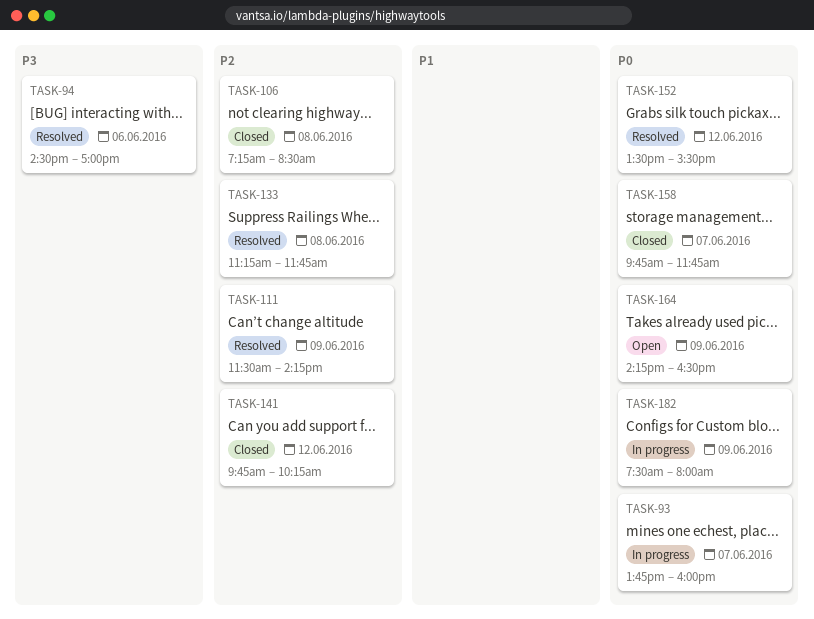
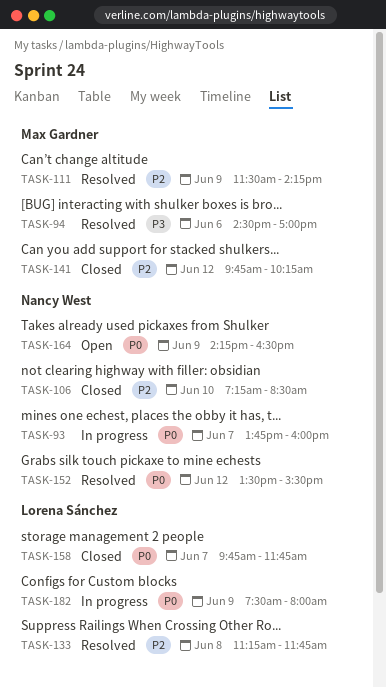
TASK-106, day: Jun 8 -> Jun 10

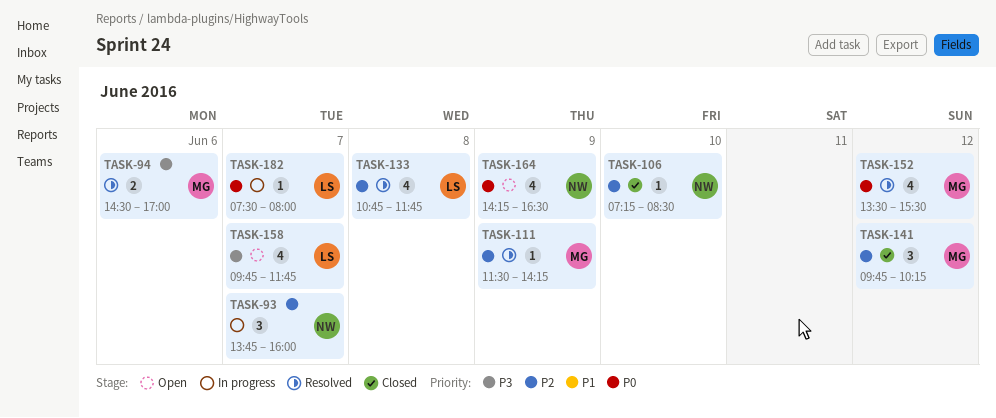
TASK-93, priority: P0 -> P2
TASK-133, begins: 11:15 -> 10:45
TASK-152, owner: Nancy West -> Max Gardner
TASK-158, status: Closed -> Open
TASK-158, priority: P0 -> P3
TASK-182, day: Jun 9 -> Jun 7

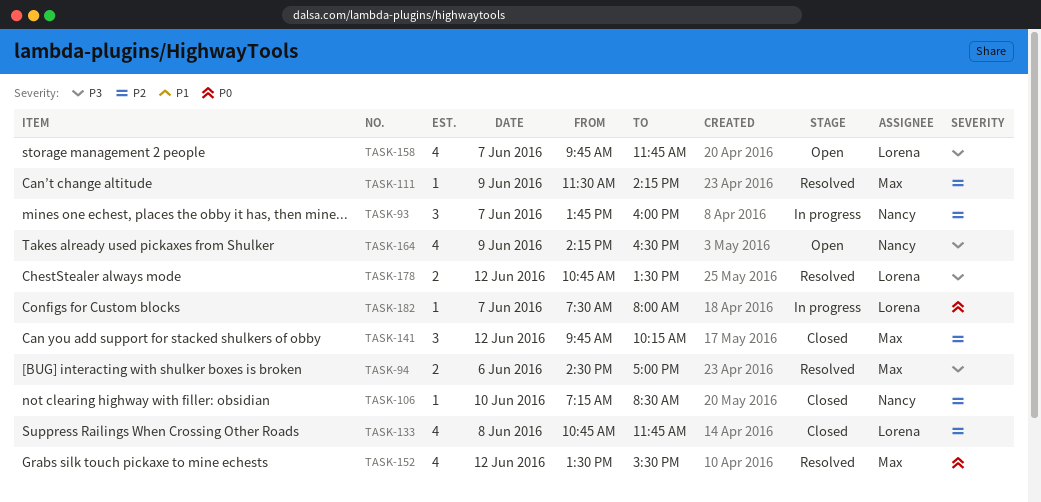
TASK-133, status: Resolved -> Closed
TASK-164, priority: P0 -> P3
TASK-178: none -> present

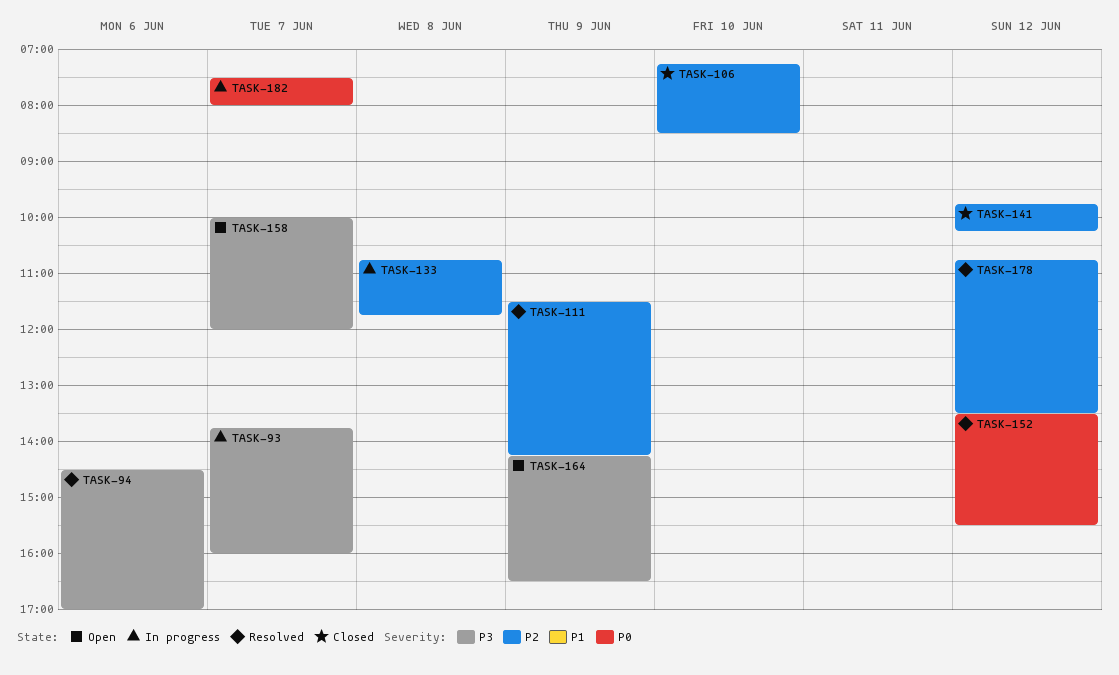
TASK-93, priority: P2 -> P3
TASK-133, status: Closed -> In progress
TASK-158, begins: 09:45 -> 10:00
TASK-158, ends: 11:45 -> 12:00
TASK-178, priority: P3 -> P2

